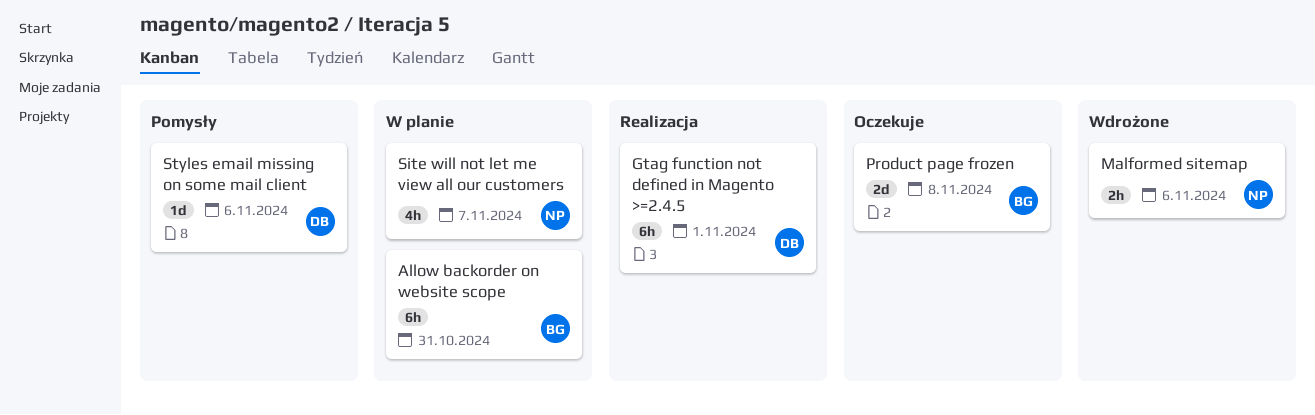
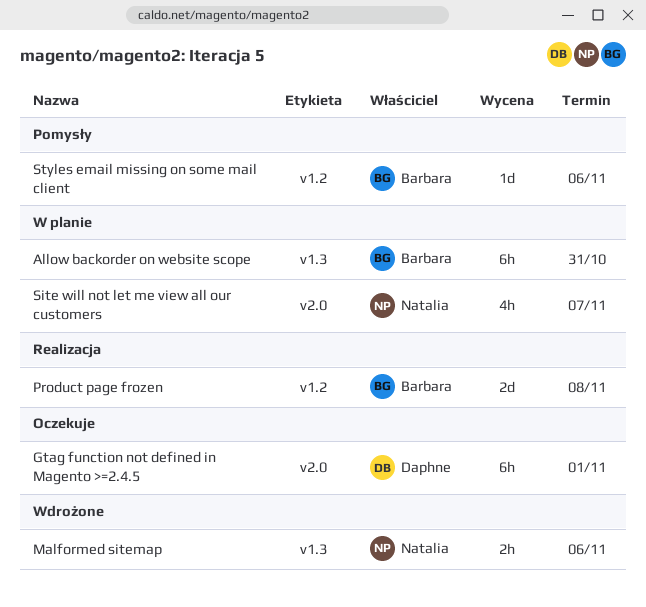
Gtag function not defined in Magento >=2.4.5, status: Realizacja -> Oczekuje
Product page frozen, status: Oczekuje -> Realizacja
Styles email missing on some mail client, owner: Daphne -> Barbara

